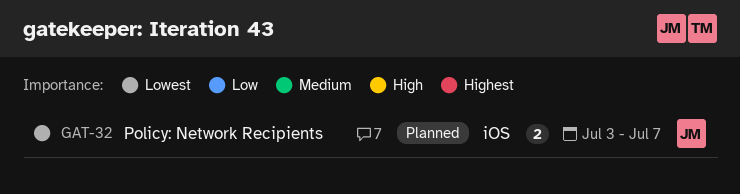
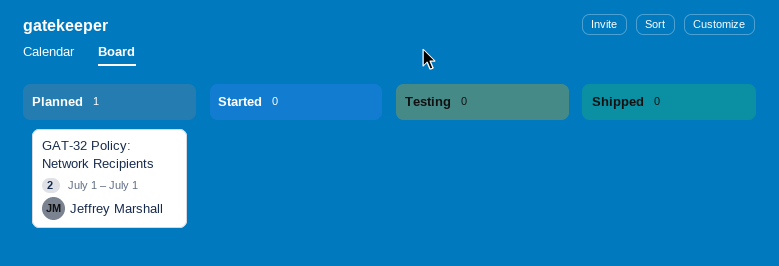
GAT-32, start: Jul 3 -> Jul 1
GAT-32, due: Jul 7 -> Jul 1

